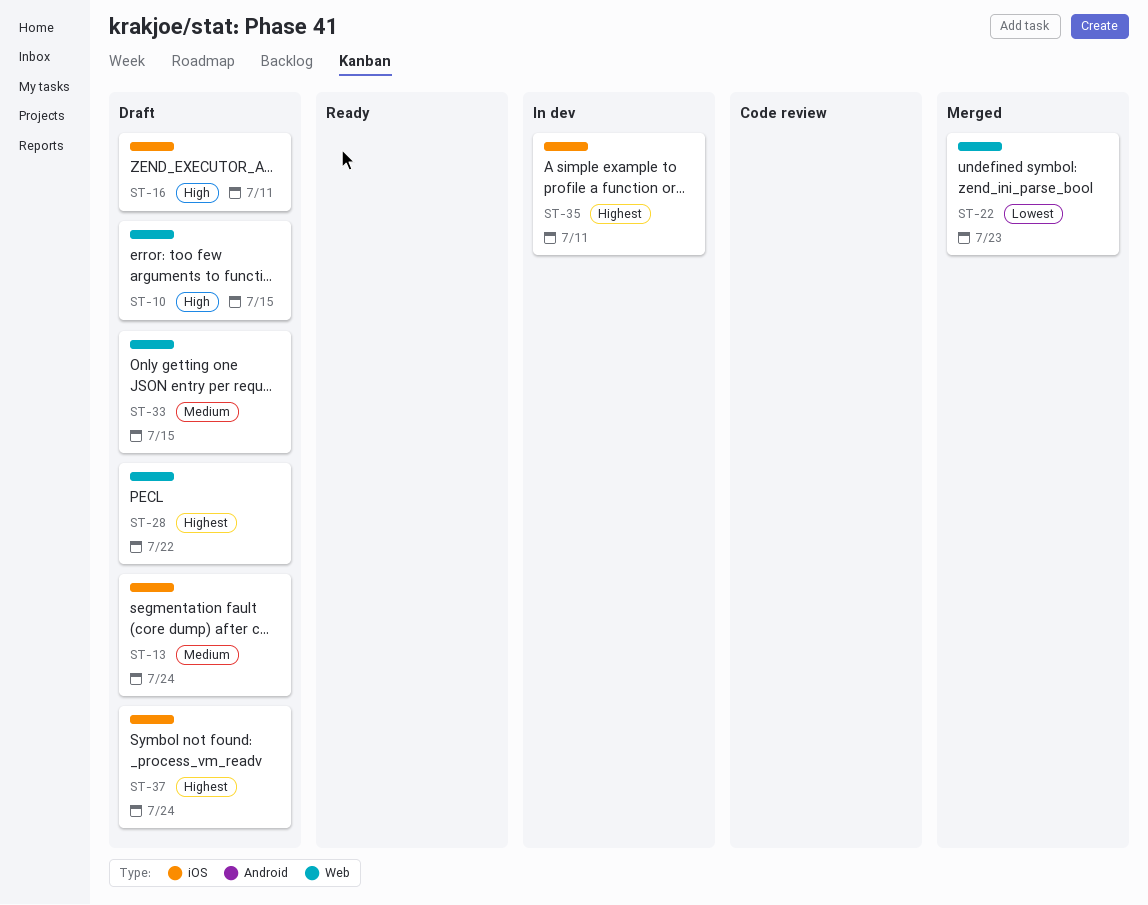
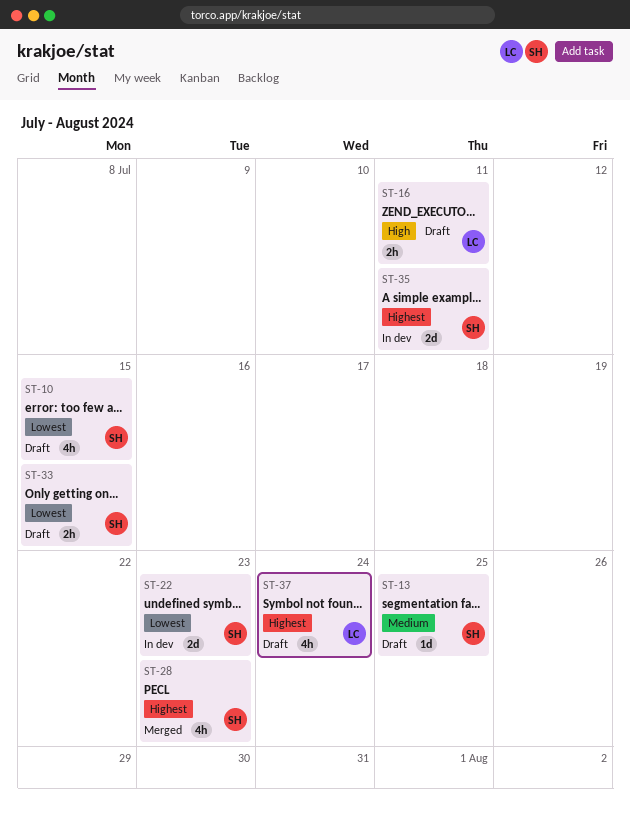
ST-10, priority: High -> Lowest
ST-13, due: Jul 24 -> Jul 25
ST-22, status: Merged -> In dev
ST-28, status: Draft -> Merged
ST-28, due: Jul 22 -> Jul 23
ST-33, priority: Medium -> Lowest

